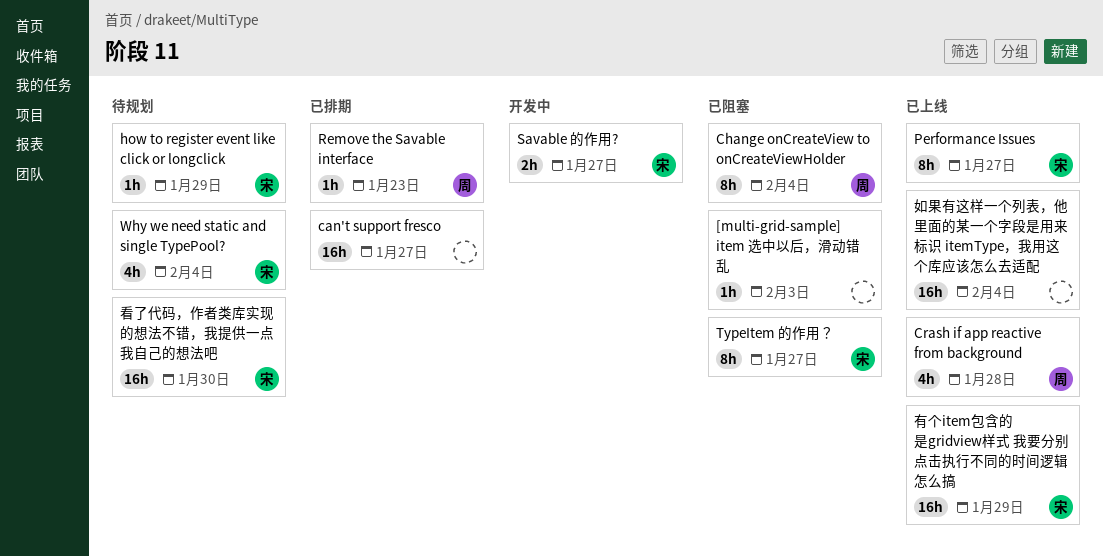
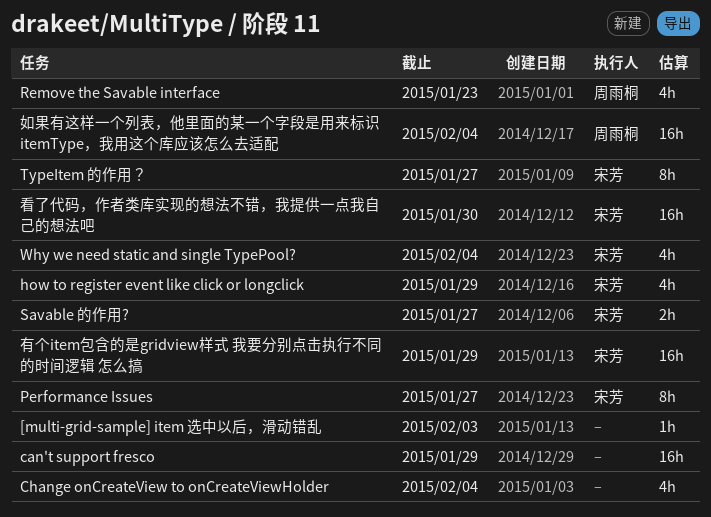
can't support fresco, due: Jan 27 -> Jan 29
Change onCreateView to onCreateViewHolder, owner: 周雨桐 -> none
Change onCreateView to onCreateViewHolder, estimate: 8h -> 4h
Crash if app reactive from background: present -> none
how to register event like click or longclick, estimate: 1h -> 4h
Remove the Savable interface, estimate: 1h -> 4h
如果有这样一个列表，他里面的某一个字段是用来标识 itemType，我用这个库应该怎么去适配, owner: none -> 周雨桐

